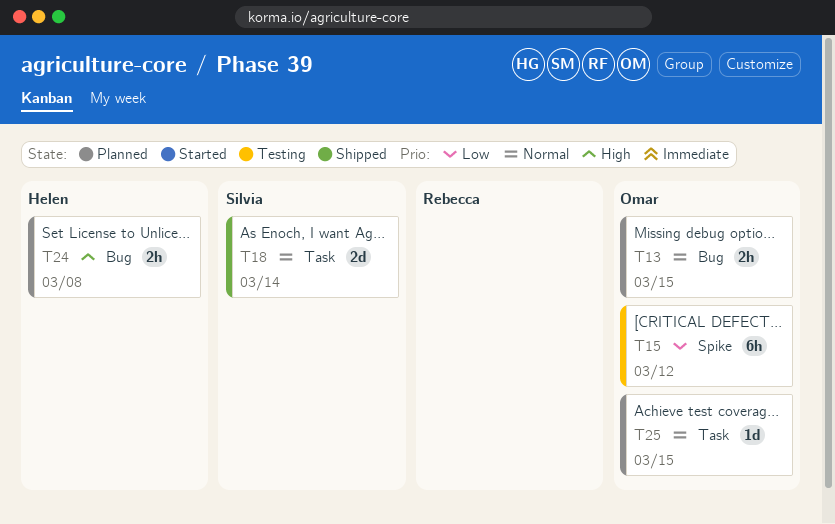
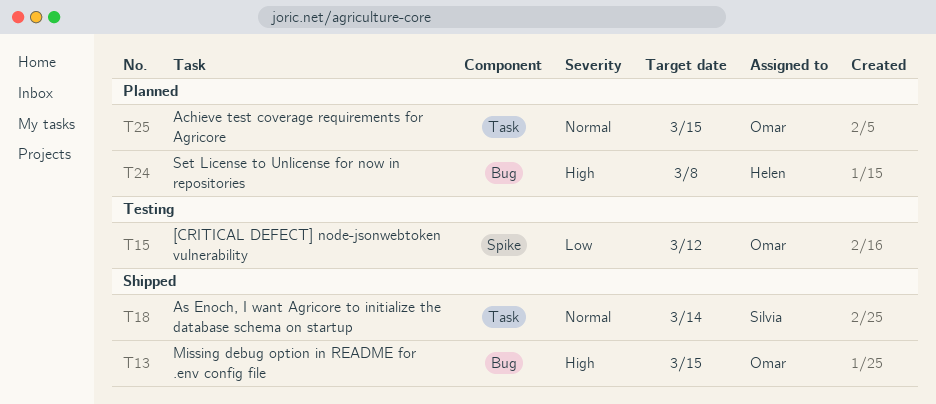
T13, status: Planned -> Shipped
T13, priority: Normal -> High

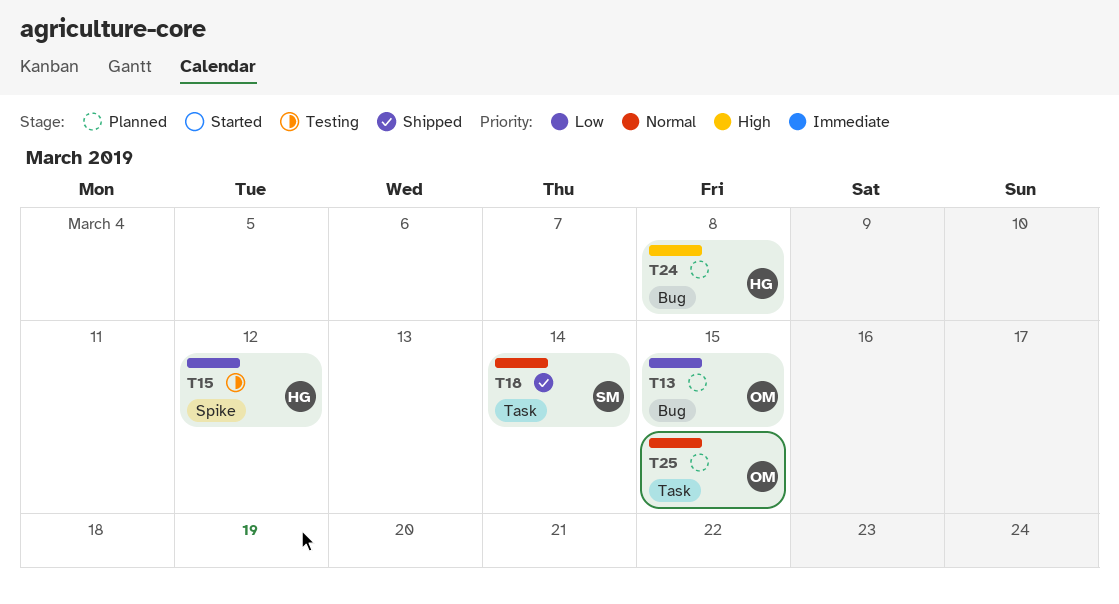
T13, status: Shipped -> Planned
T13, priority: High -> Low
T15, owner: Omar -> Helen

